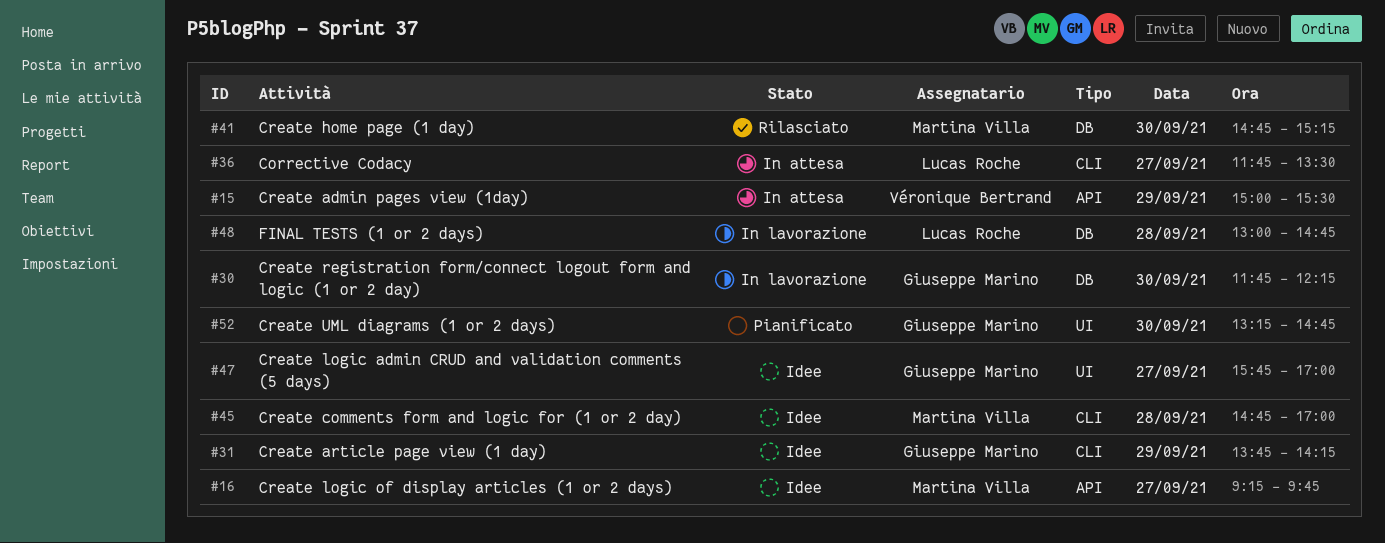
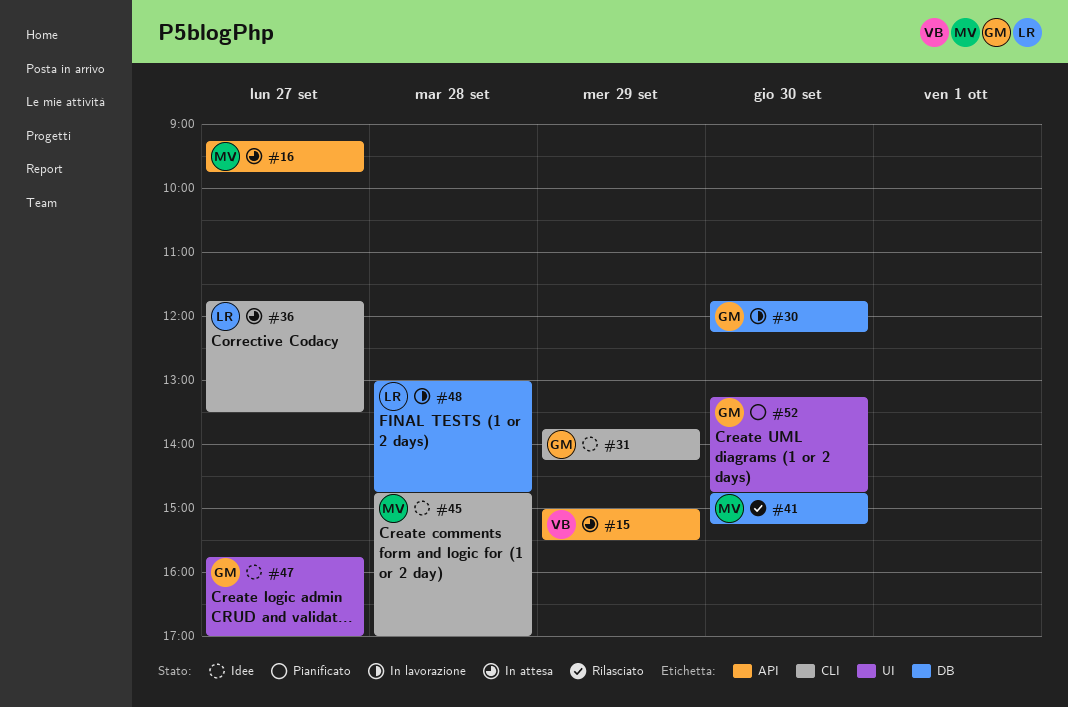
#16, status: Idee -> In attesa

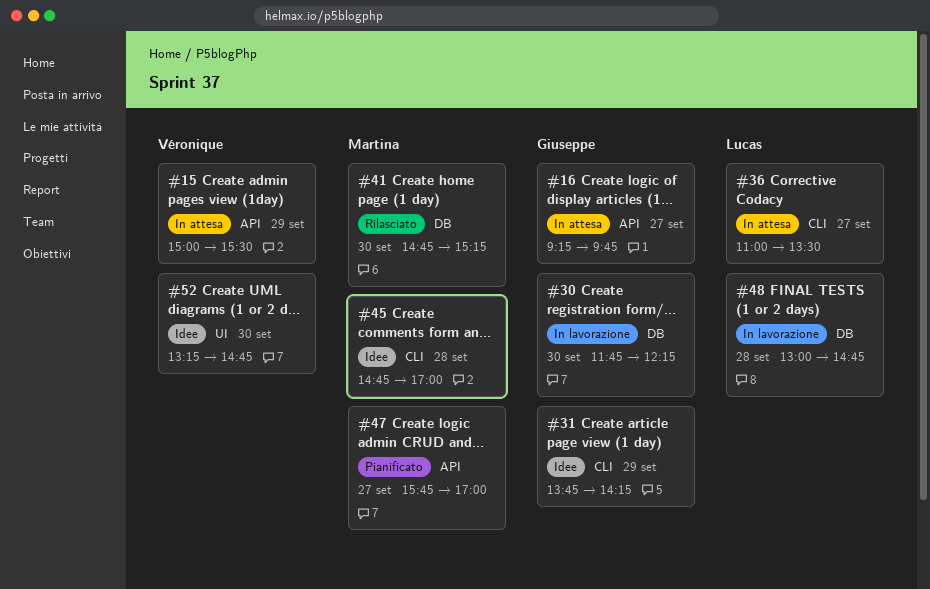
#16, owner: Martina -> Giuseppe
#36, begins: 11:45 -> 11:00
#47, status: Idee -> Pianificato
#47, owner: Giuseppe -> Martina
#47, label: UI -> API
#52, status: Pianificato -> Idee
#52, owner: Giuseppe -> Véronique

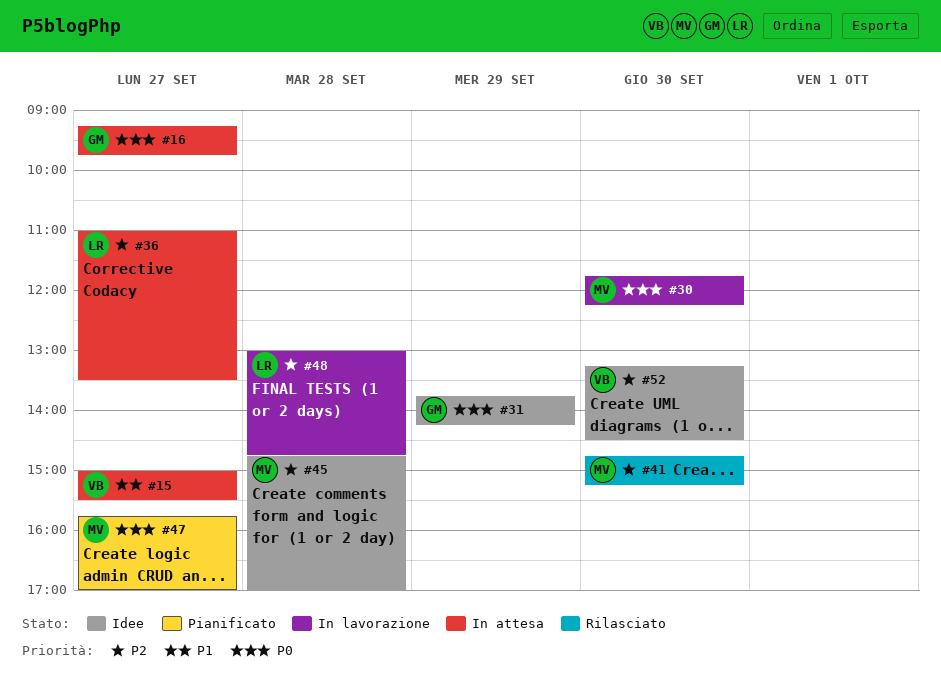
#15, day: Sep 29 -> Sep 27
#30, owner: Giuseppe -> Martina
#52, ends: 14:45 -> 14:30

